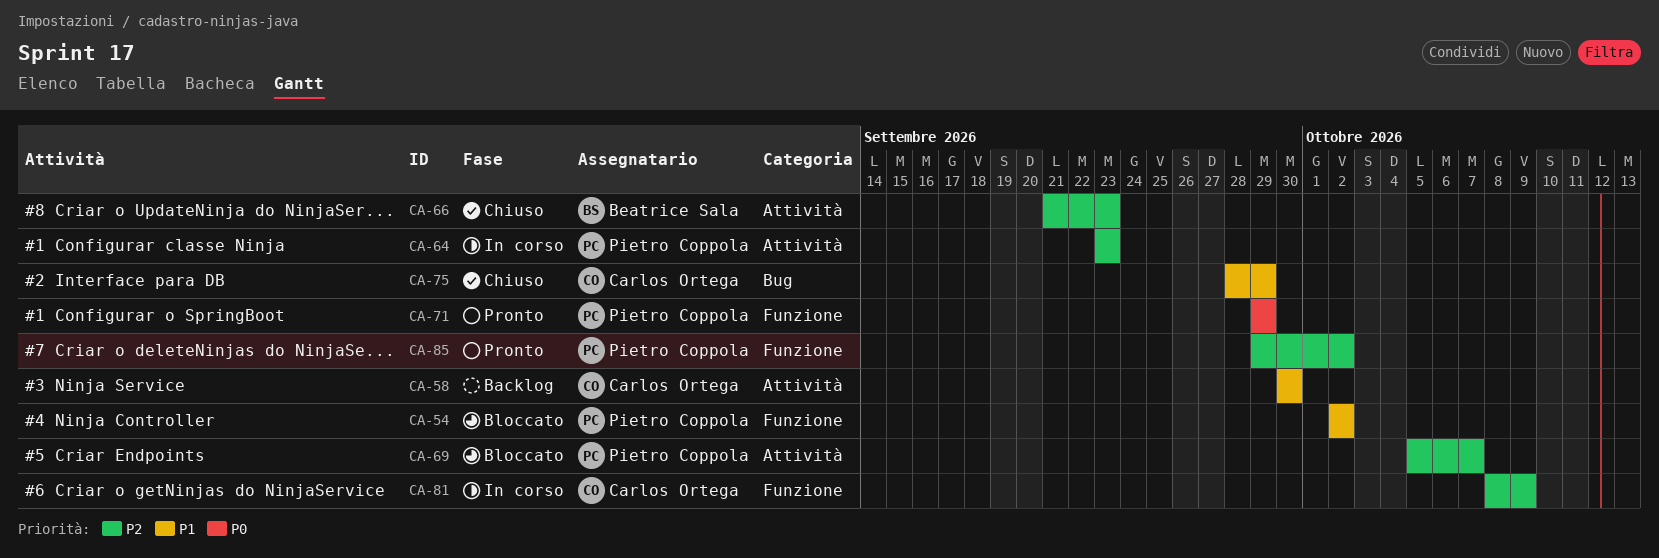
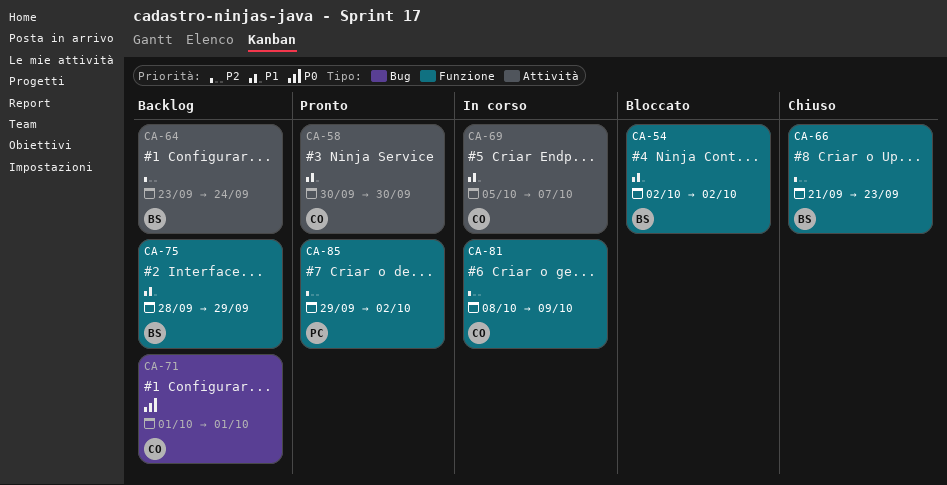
CA-54, owner: Pietro Coppola -> Beatrice Sala
CA-58, status: Backlog -> Pronto
CA-64, status: In corso -> Backlog
CA-64, owner: Pietro Coppola -> Beatrice Sala
CA-64, due: Sep 23 -> Sep 24
CA-66, label: Attività -> Funzione
CA-69, status: Bloccato -> In corso
CA-69, owner: Pietro Coppola -> Carlos Ortega
CA-69, priority: P2 -> P1
CA-71, status: Pronto -> Backlog
CA-71, owner: Pietro Coppola -> Carlos Ortega
CA-71, label: Funzione -> Bug
CA-71, start: Sep 29 -> Oct 1
CA-71, due: Sep 29 -> Oct 1
CA-75, status: Chiuso -> Backlog
CA-75, owner: Carlos Ortega -> Beatrice Sala
CA-75, label: Bug -> Funzione

